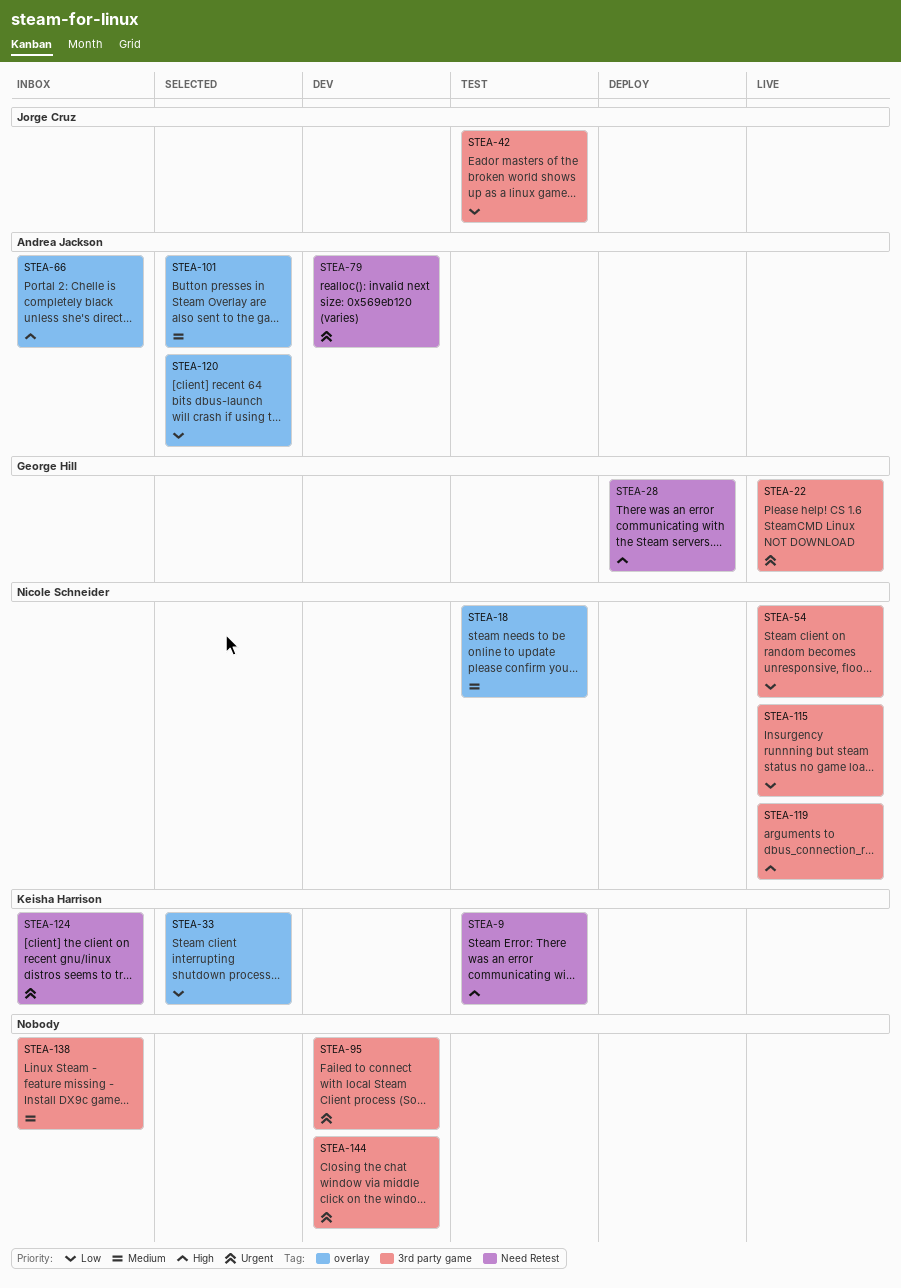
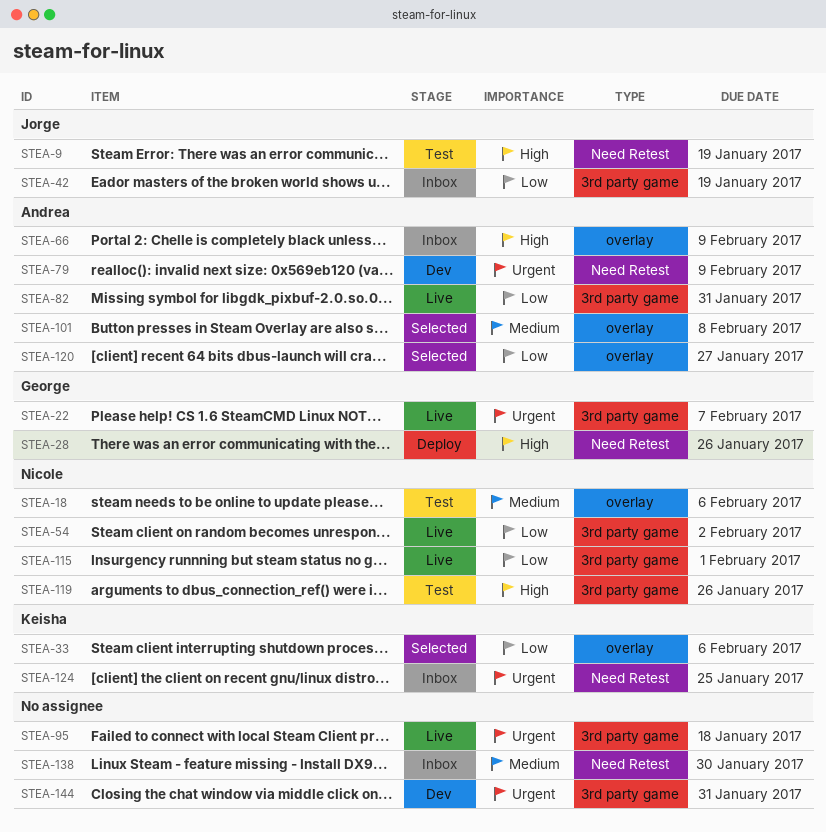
STEA-9, owner: Keisha Harrison -> Jorge Cruz
STEA-42, status: Test -> Inbox
STEA-82: none -> present
STEA-95, status: Dev -> Live
STEA-119, status: Live -> Test
STEA-138, label: 3rd party game -> Need Retest

